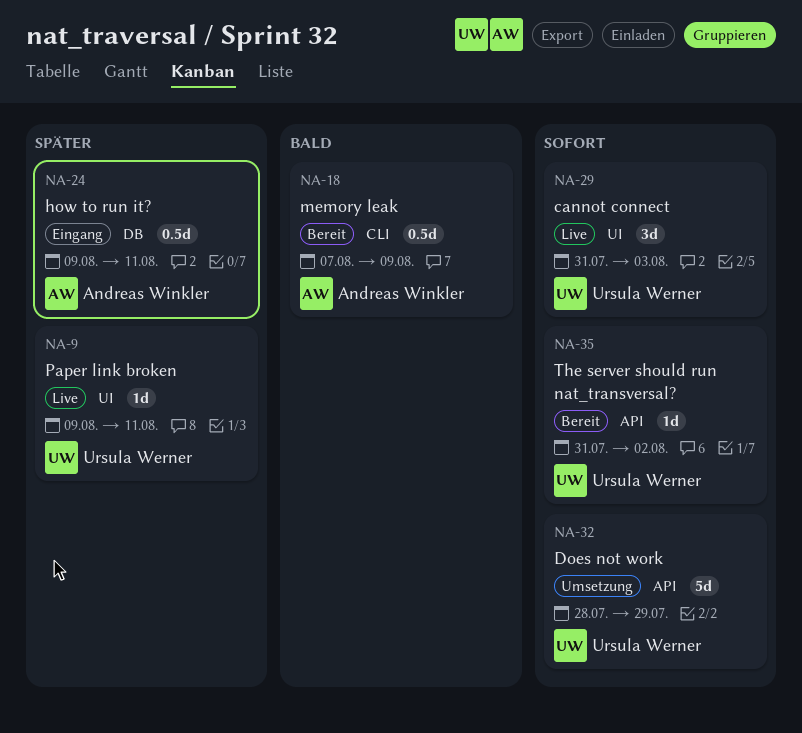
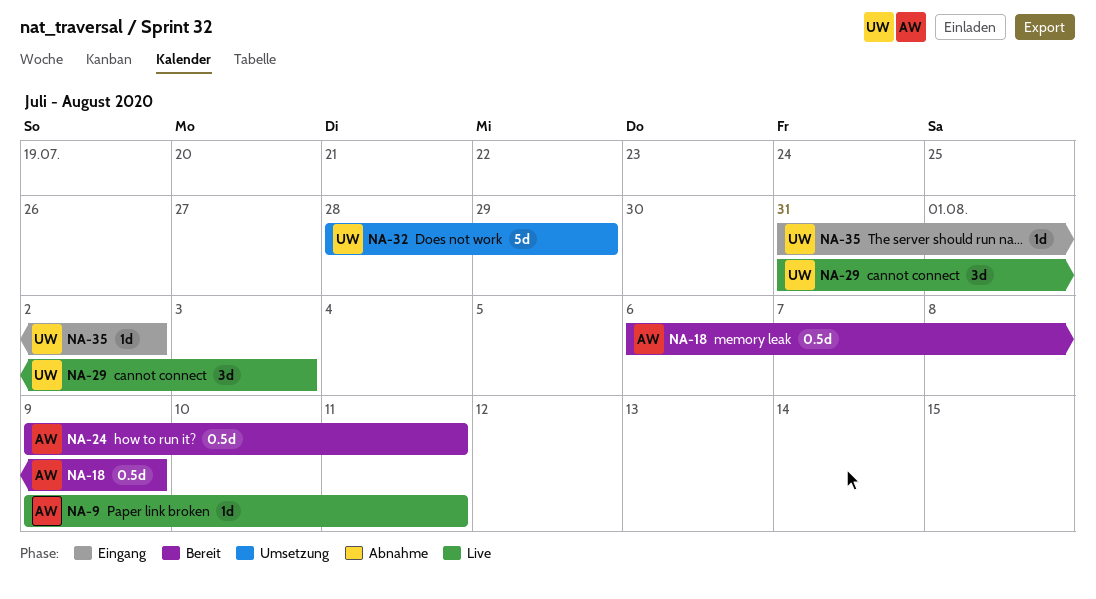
NA-9, owner: Ursula Werner -> Andreas Winkler
NA-18, start: Aug 7 -> Aug 6
NA-24, status: Eingang -> Bereit
NA-35, status: Bereit -> Eingang

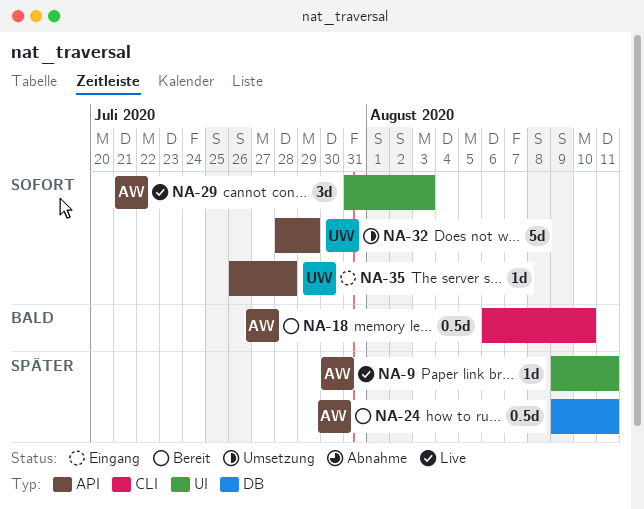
NA-18, due: Aug 9 -> Aug 10
NA-29, owner: UW -> AW
NA-35, start: Jul 31 -> Jul 26
NA-35, due: Aug 2 -> Jul 28

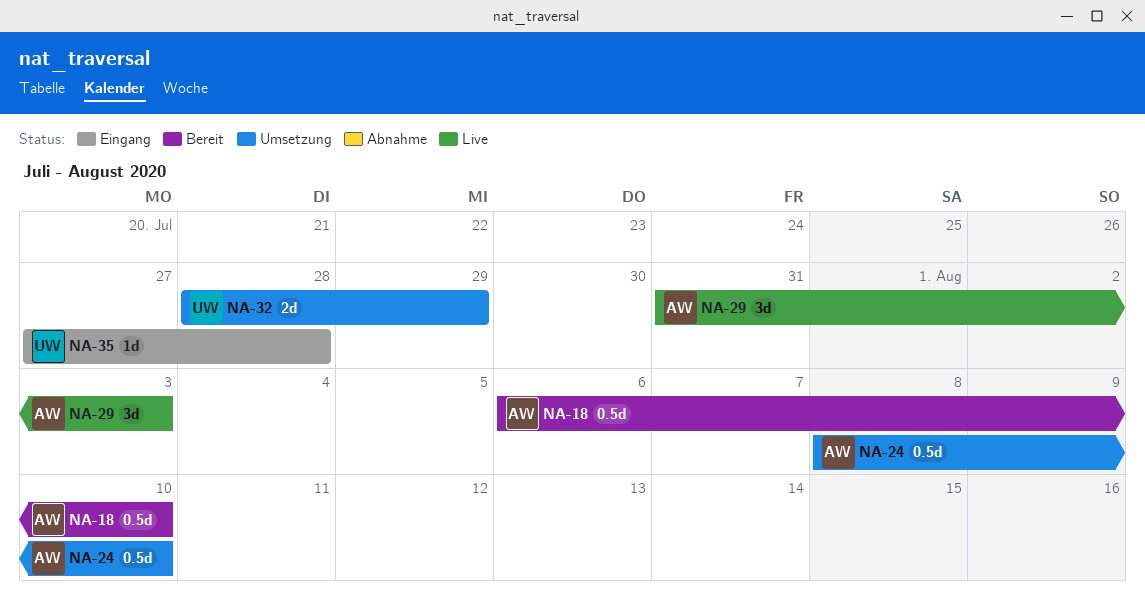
NA-9: present -> none
NA-24, status: Bereit -> Umsetzung
NA-24, start: Aug 9 -> Aug 8
NA-24, due: Aug 11 -> Aug 10
NA-32, estimate: 5d -> 2d
NA-35, start: Jul 26 -> Jul 27

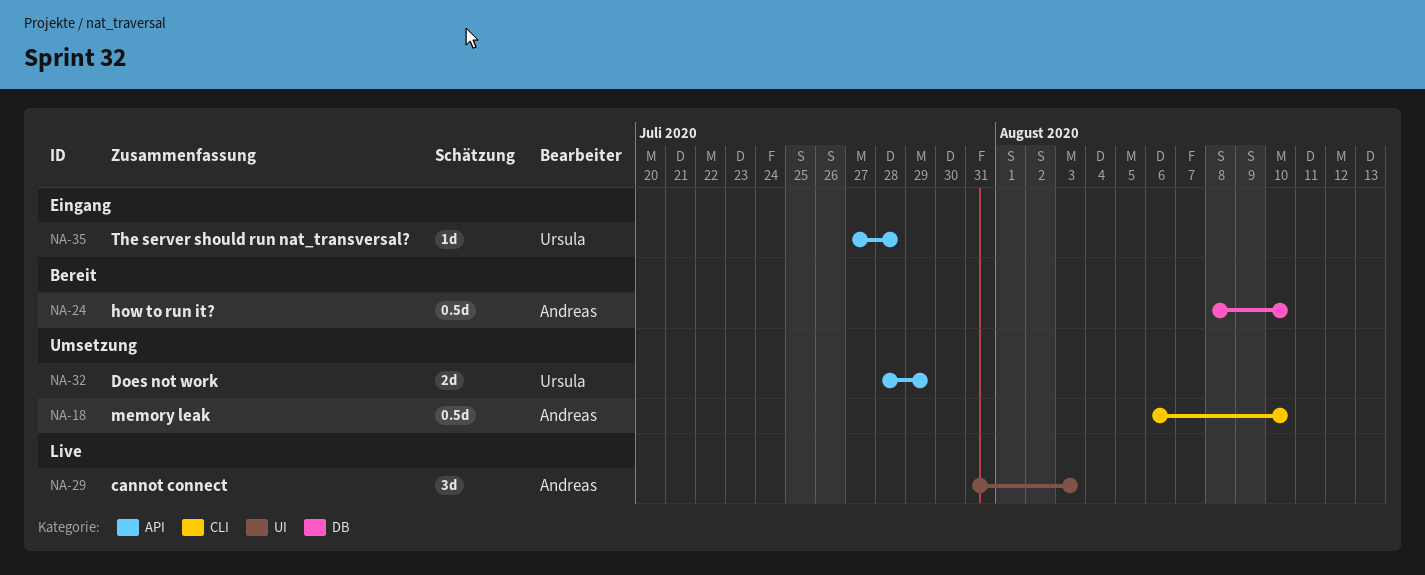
NA-18, status: Bereit -> Umsetzung
NA-24, status: Umsetzung -> Bereit

